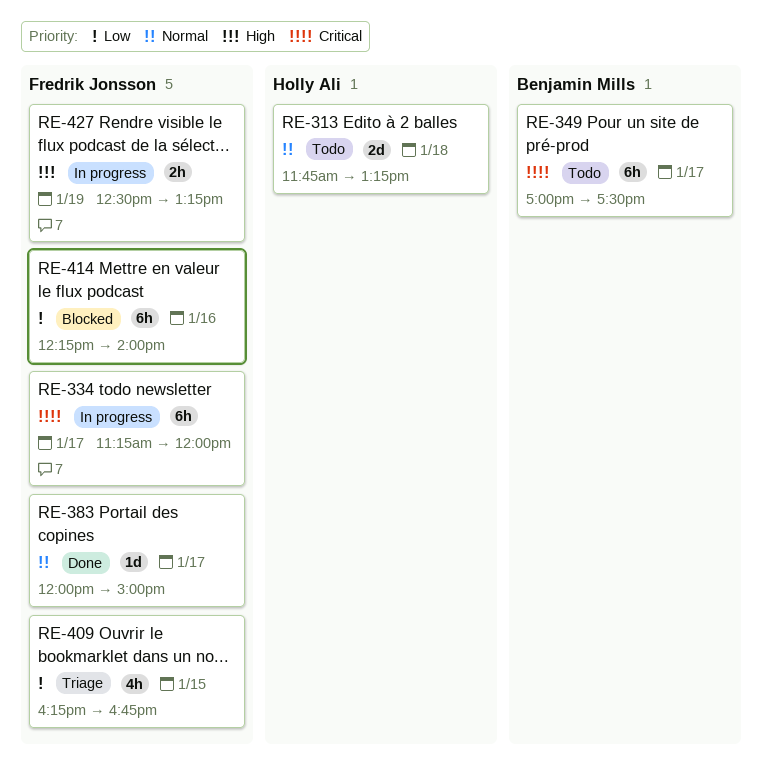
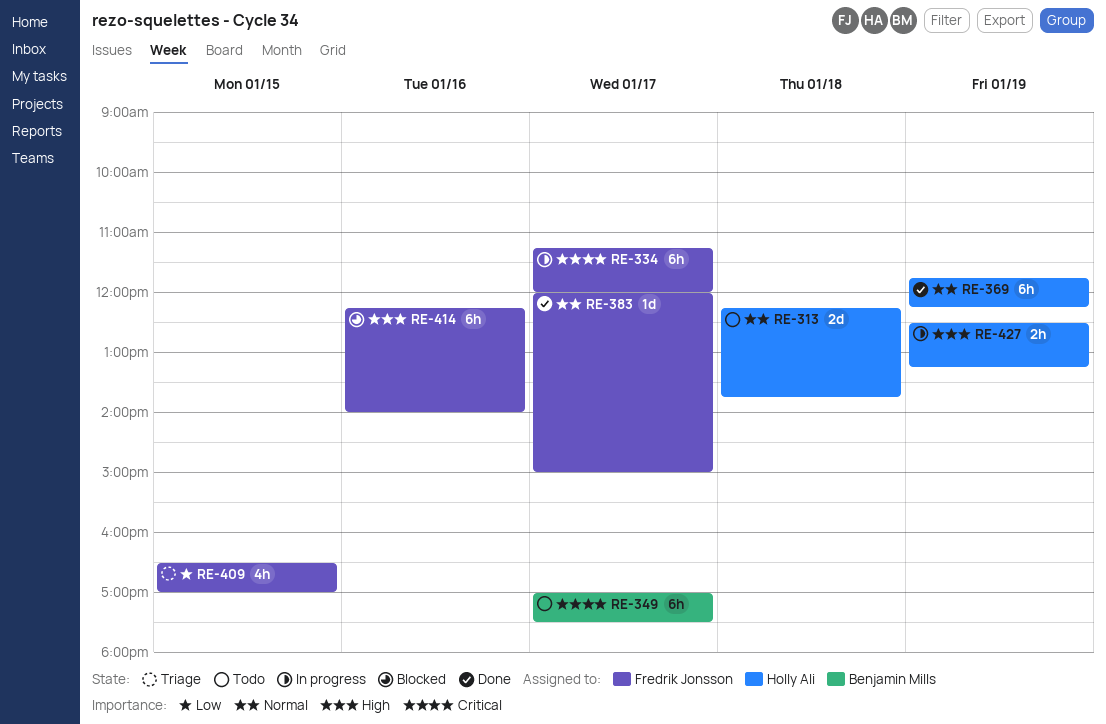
RE-313, begins: 11:45 -> 12:15
RE-313, ends: 13:15 -> 13:45
RE-369: none -> present
RE-409, begins: 16:15 -> 16:30
RE-409, ends: 16:45 -> 17:00
RE-414, priority: Low -> High
RE-427, owner: Fredrik Jonsson -> Holly Ali

